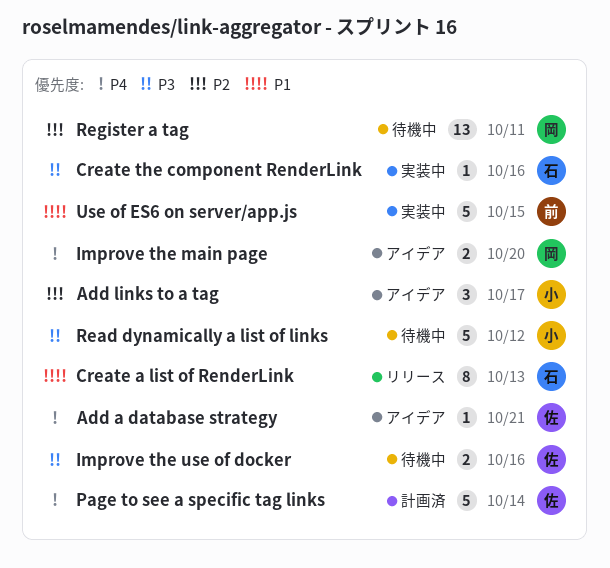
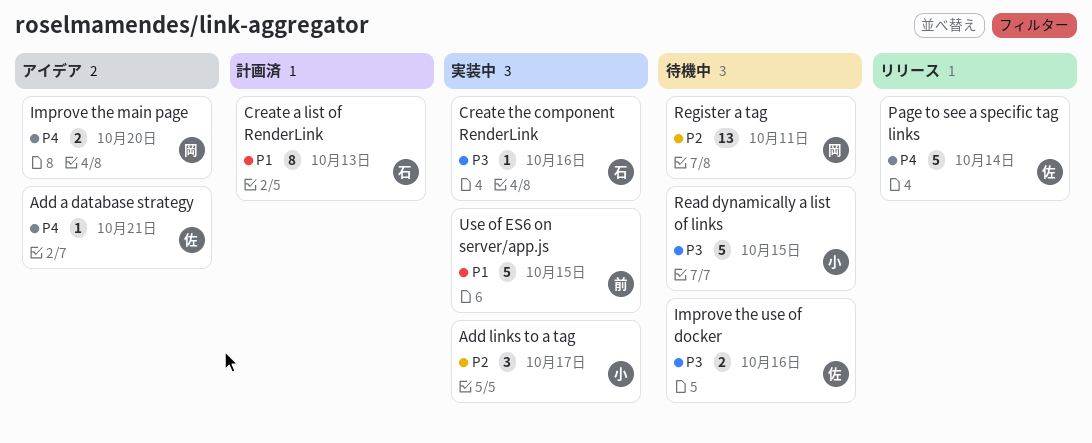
Add links to a tag, status: アイデア -> 実装中
Create a list of RenderLink, status: リリース -> 計画済
Page to see a specific tag links, status: 計画済 -> リリース
Read dynamically a list of links, due: Oct 12 -> Oct 15

